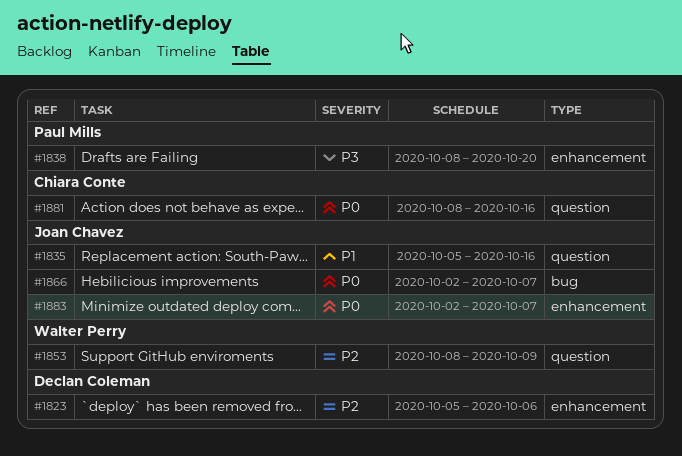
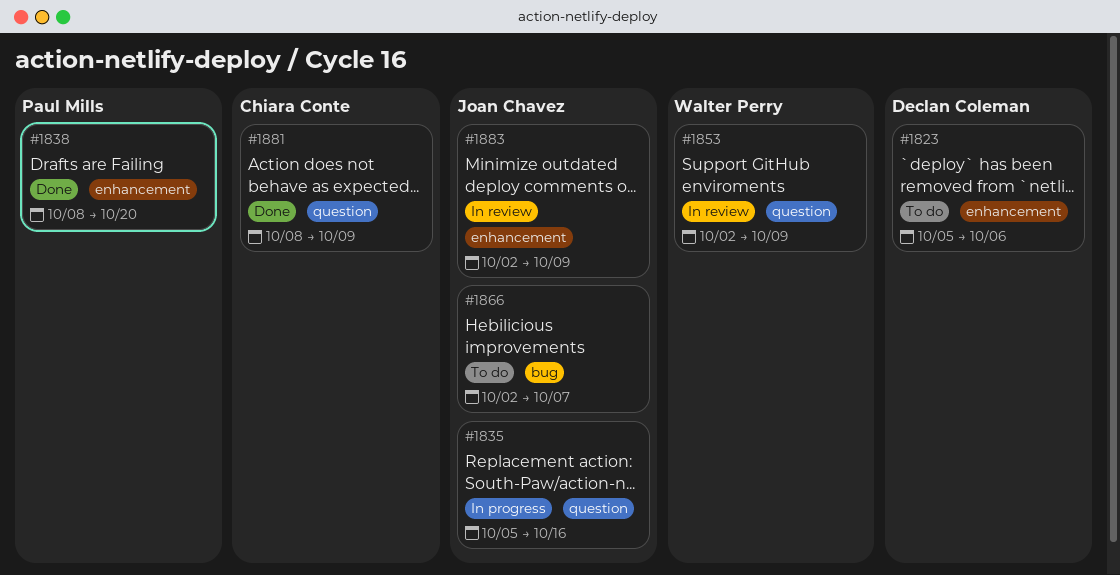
#1853, start: Oct 8 -> Oct 2
#1881, due: Oct 16 -> Oct 9
#1883, due: Oct 7 -> Oct 9

